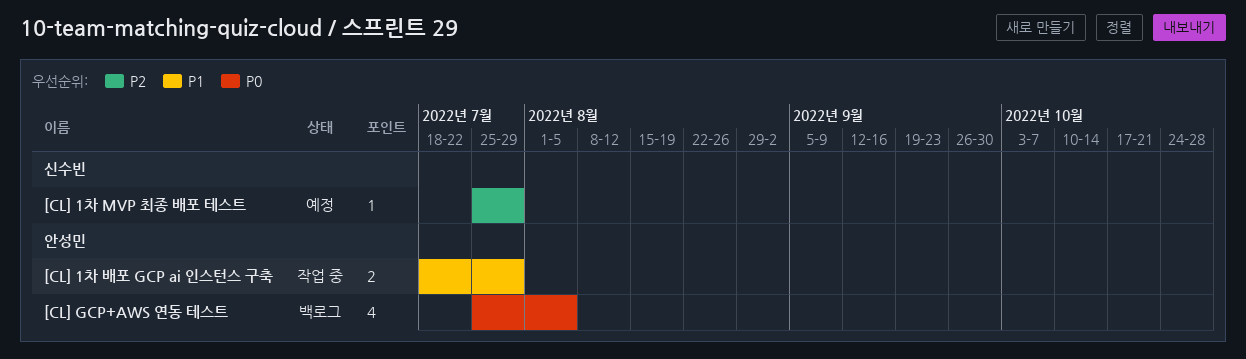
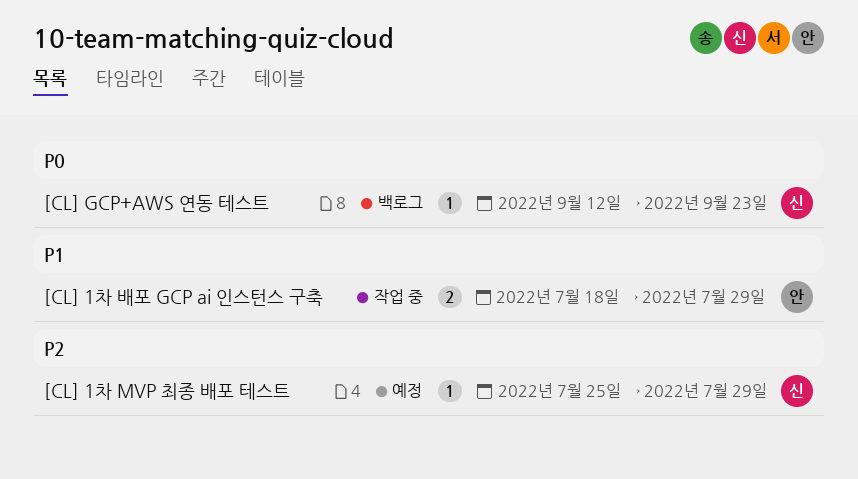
[CL] GCP+AWS 연동 테스트, owner: 안성민 -> 신수빈
[CL] GCP+AWS 연동 테스트, estimate: 4 -> 1
[CL] GCP+AWS 연동 테스트, start: Jul 25 -> Sep 12
[CL] GCP+AWS 연동 테스트, due: Aug 5 -> Sep 23

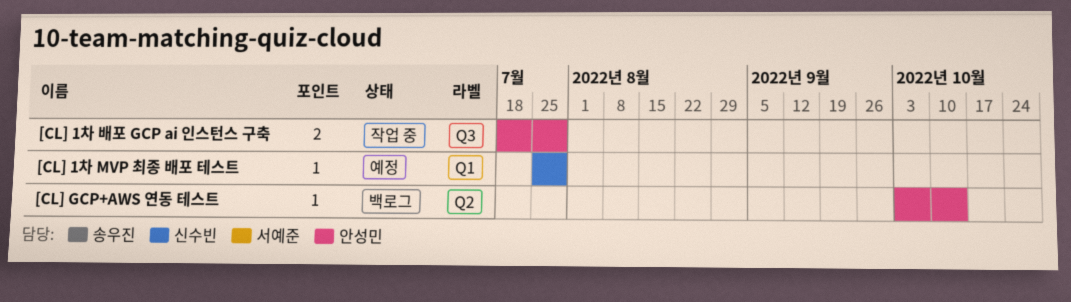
[CL] GCP+AWS 연동 테스트, owner: 신수빈 -> 안성민
[CL] GCP+AWS 연동 테스트, start: Sep 12 -> Oct 3
[CL] GCP+AWS 연동 테스트, due: Sep 23 -> Oct 14

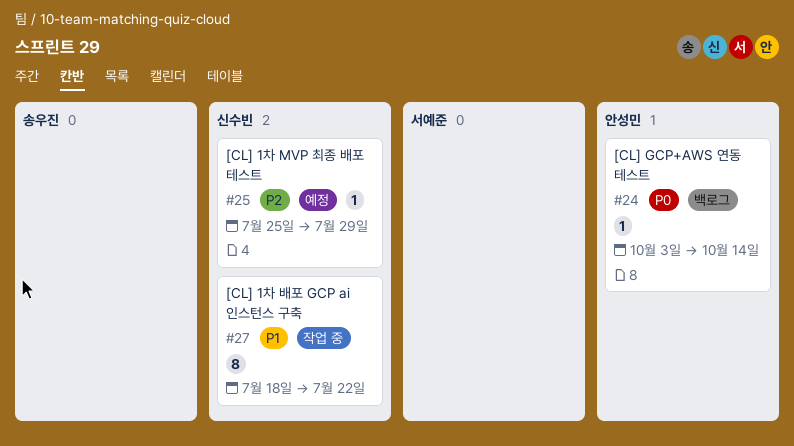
[CL] 1차 배포 GCP ai 인스턴스 구축, owner: 안성민 -> 신수빈
[CL] 1차 배포 GCP ai 인스턴스 구축, estimate: 2 -> 8
[CL] 1차 배포 GCP ai 인스턴스 구축, due: Jul 29 -> Jul 22

